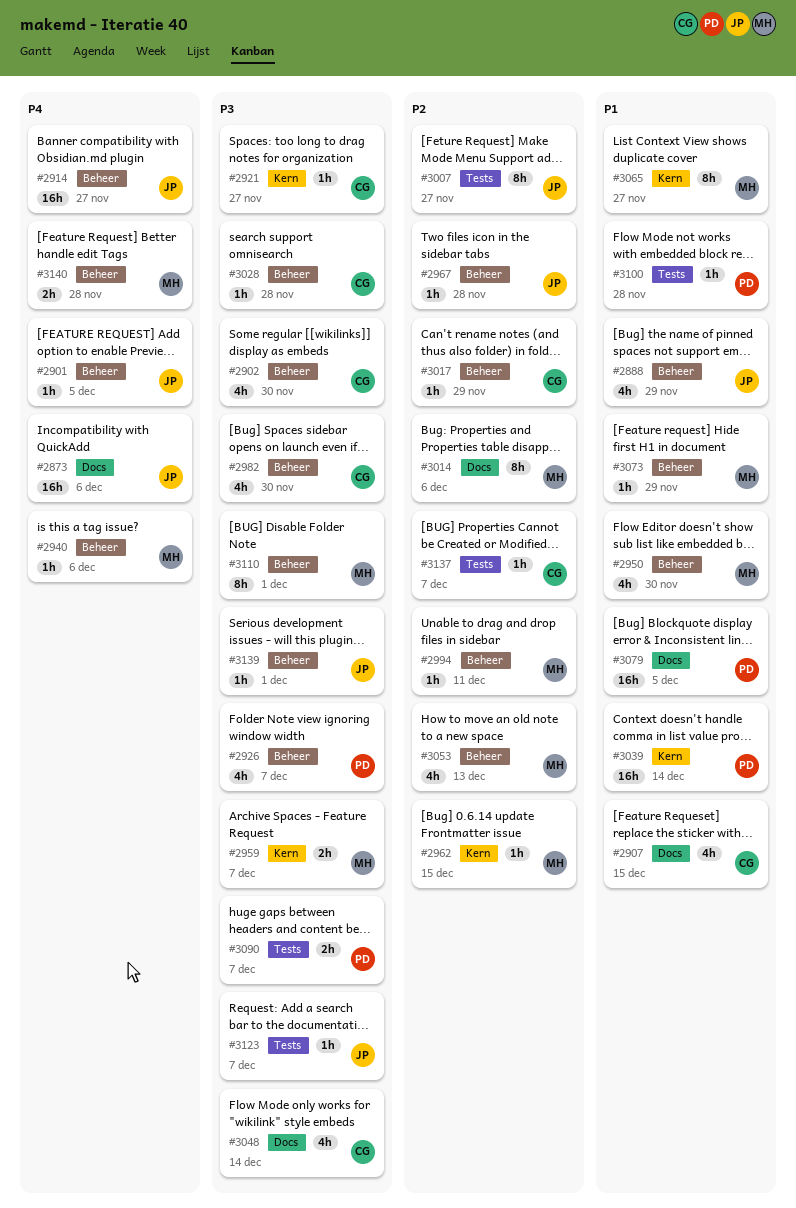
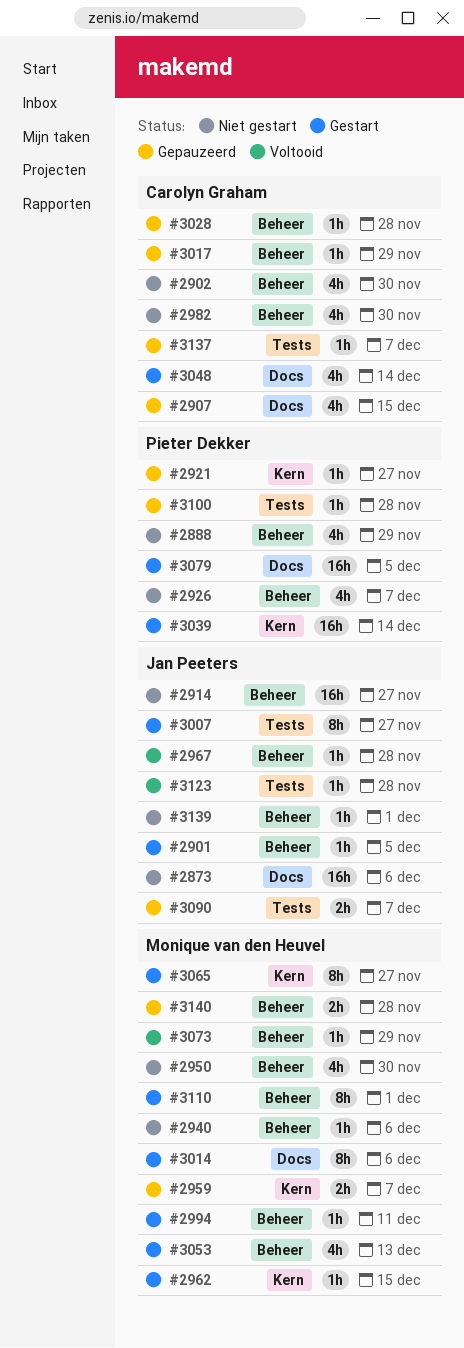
#2888, owner: Jan Peeters -> Pieter Dekker
#2921, owner: Carolyn Graham -> Pieter Dekker
#3090, owner: Pieter Dekker -> Jan Peeters
#3123, due: Dec 7 -> Nov 28

